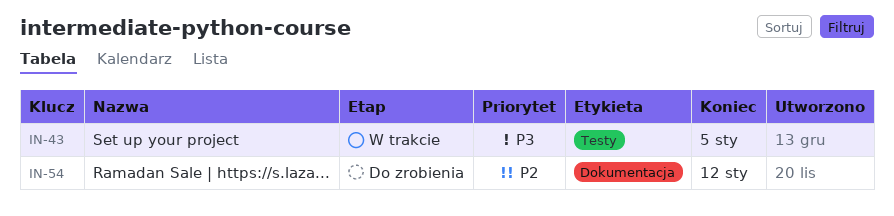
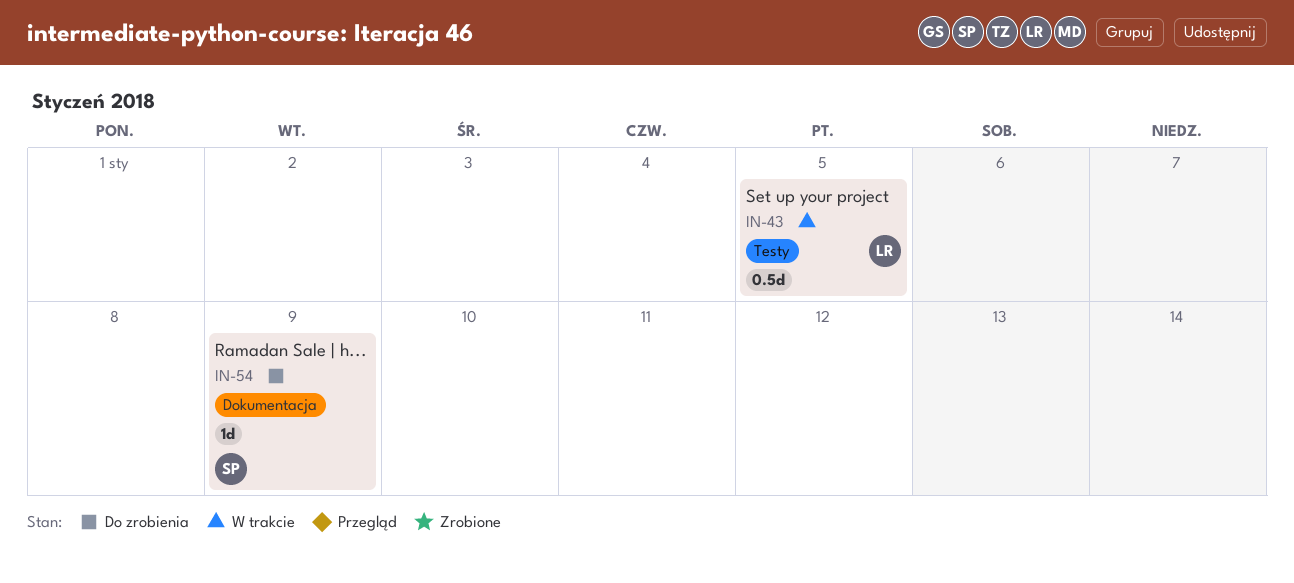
IN-54, due: Jan 12 -> Jan 9

